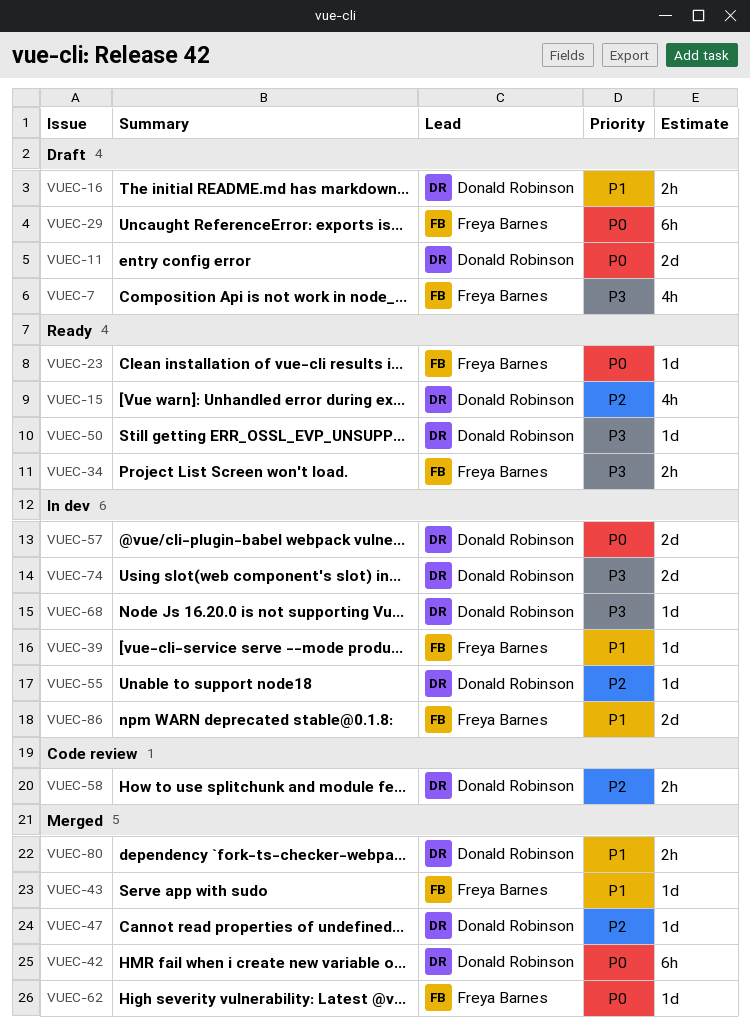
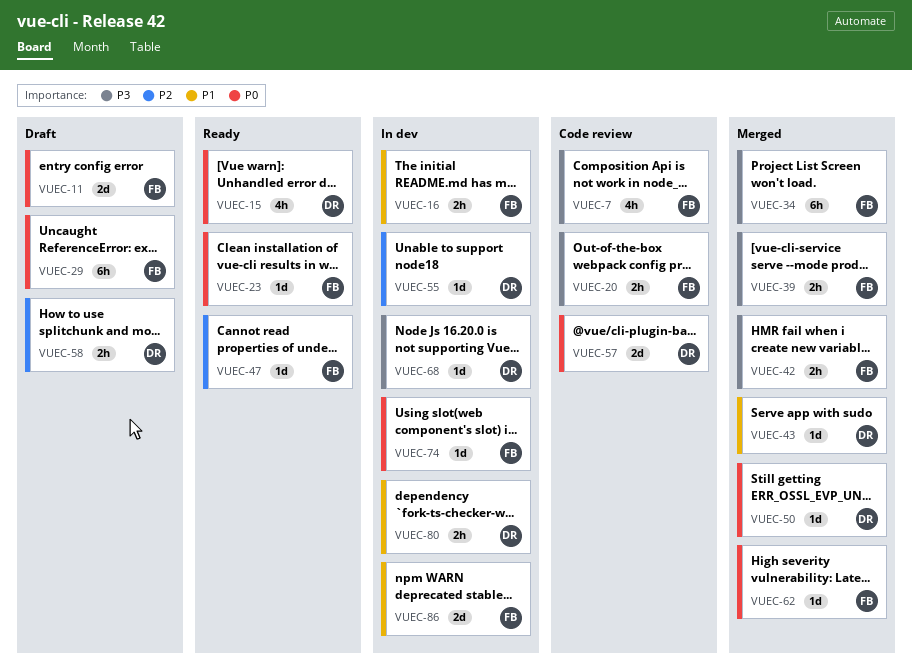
VUEC-7, status: Draft -> Code review
VUEC-11, owner: Donald Robinson -> Freya Barnes
VUEC-15, priority: P2 -> P0
VUEC-16, status: Draft -> In dev
VUEC-16, owner: Donald Robinson -> Freya Barnes
VUEC-20: none -> present
VUEC-34, status: Ready -> Merged
VUEC-34, estimate: 2h -> 6h
VUEC-39, status: In dev -> Merged
VUEC-39, priority: P1 -> P3
VUEC-39, estimate: 1d -> 2h
VUEC-42, owner: Donald Robinson -> Freya Barnes
VUEC-42, priority: P0 -> P3
VUEC-42, estimate: 6h -> 2h
VUEC-43, owner: Freya Barnes -> Donald Robinson
VUEC-47, status: Merged -> Ready
VUEC-47, owner: Donald Robinson -> Freya Barnes
VUEC-50, status: Ready -> Merged
VUEC-50, priority: P3 -> P0
VUEC-57, status: In dev -> Code review
VUEC-58, status: Code review -> Draft
VUEC-74, owner: Donald Robinson -> Freya Barnes
VUEC-74, priority: P3 -> P0
VUEC-74, estimate: 2d -> 1d
VUEC-80, status: Merged -> In dev

